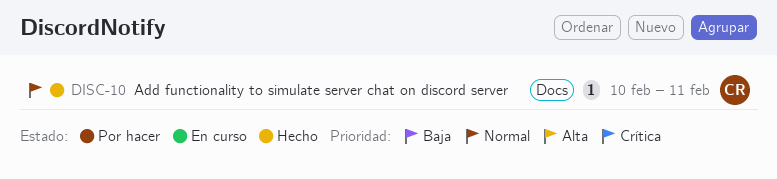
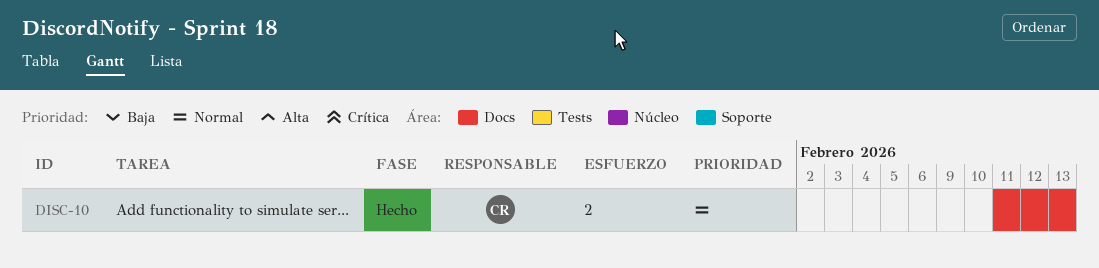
DISC-10, estimate: 1 -> 2
DISC-10, start: Feb 10 -> Feb 11
DISC-10, due: Feb 11 -> Feb 13

